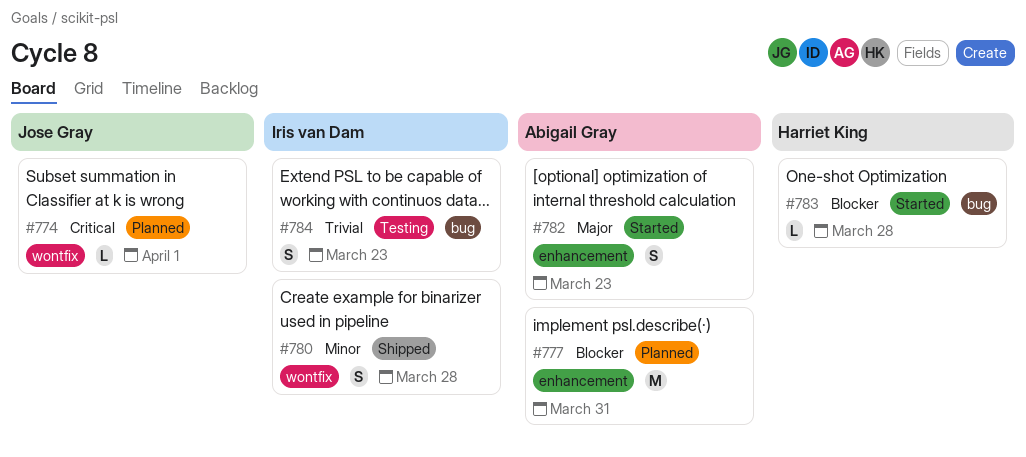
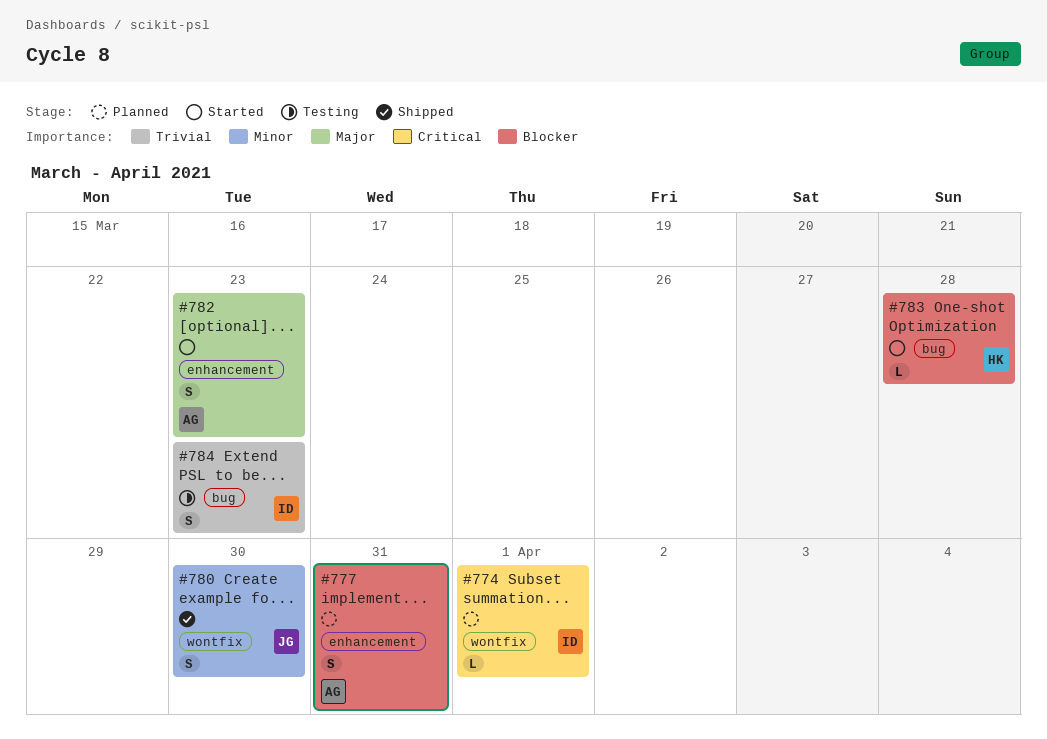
#774, owner: Jose Gray -> Iris van Dam
#777, estimate: M -> S
#780, owner: Iris van Dam -> Jose Gray
#780, due: Mar 28 -> Mar 30

